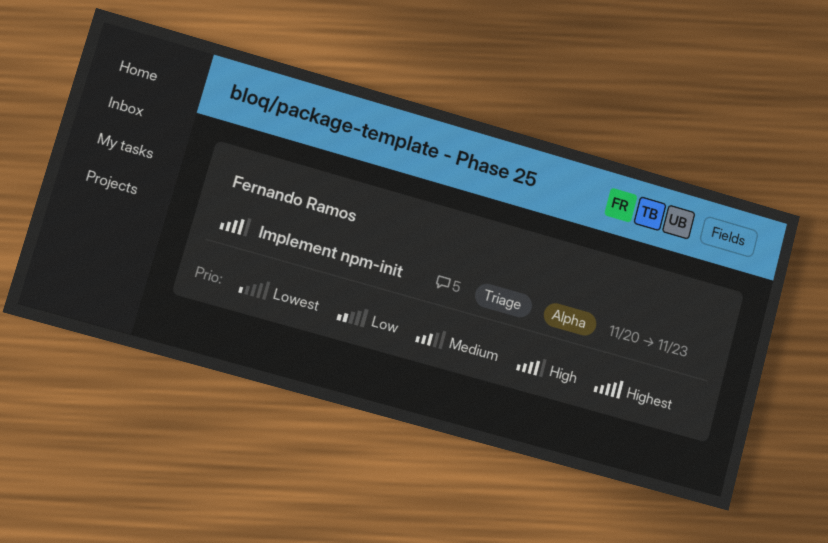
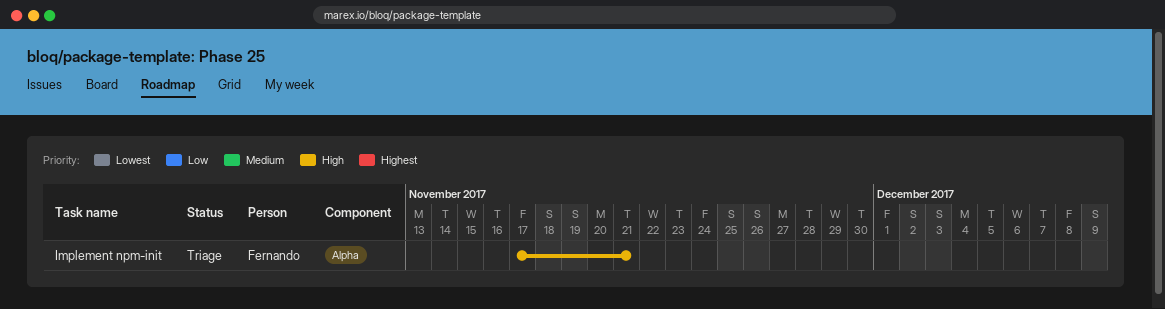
Implement npm-init, start: Nov 20 -> Nov 17
Implement npm-init, due: Nov 23 -> Nov 21

